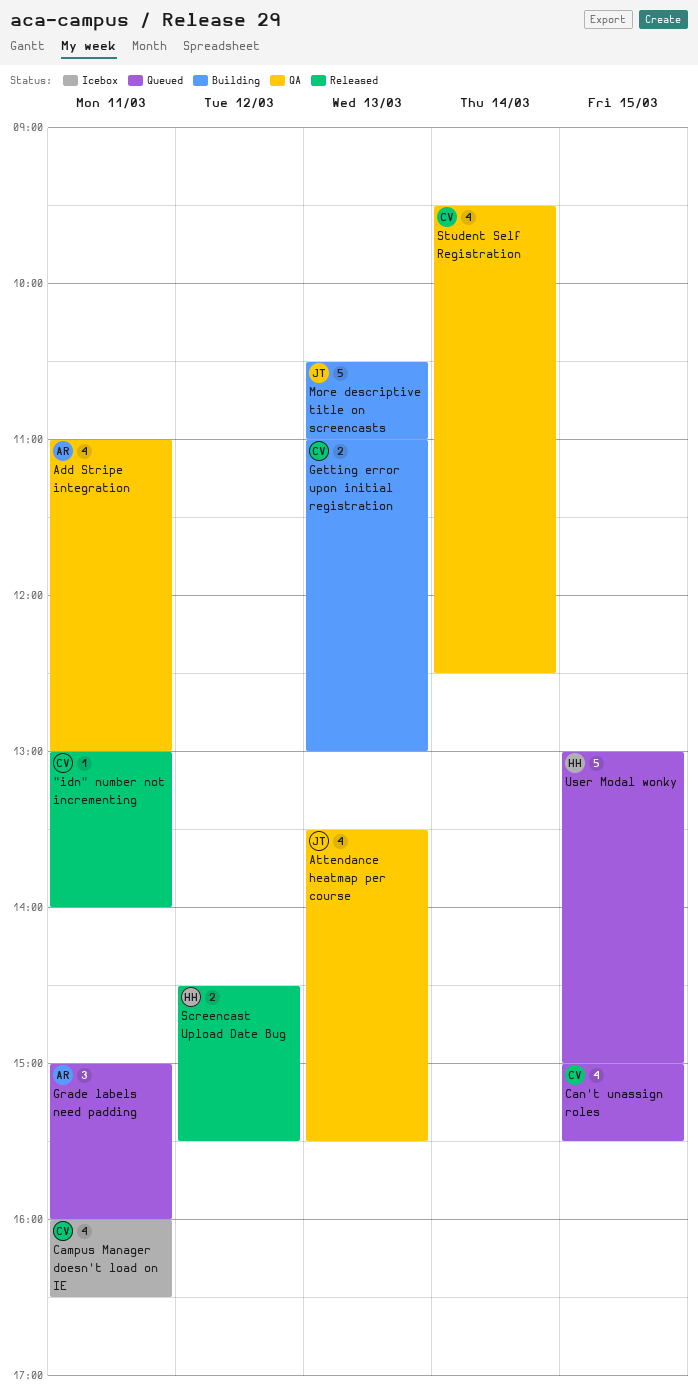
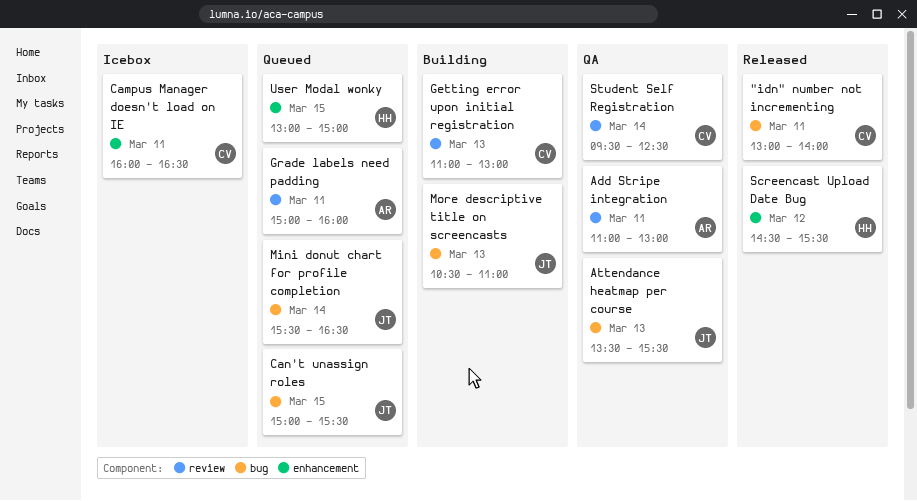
Can't unassign roles, owner: CV -> JT
Mini donut chart for profile completion: none -> present

